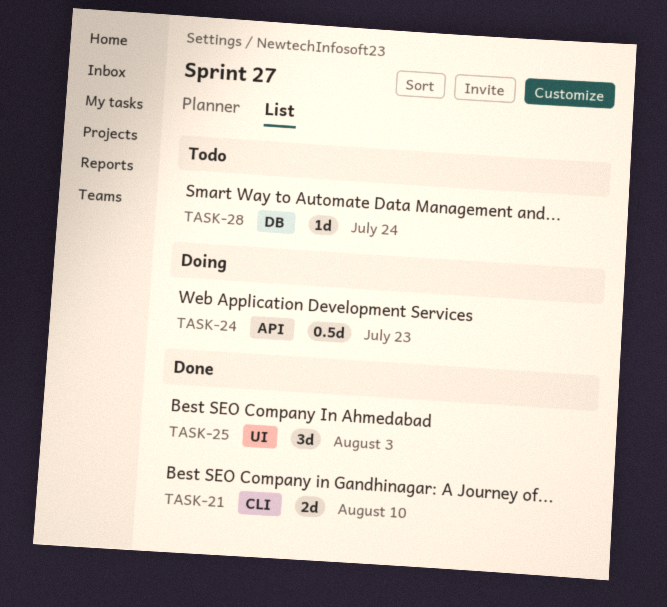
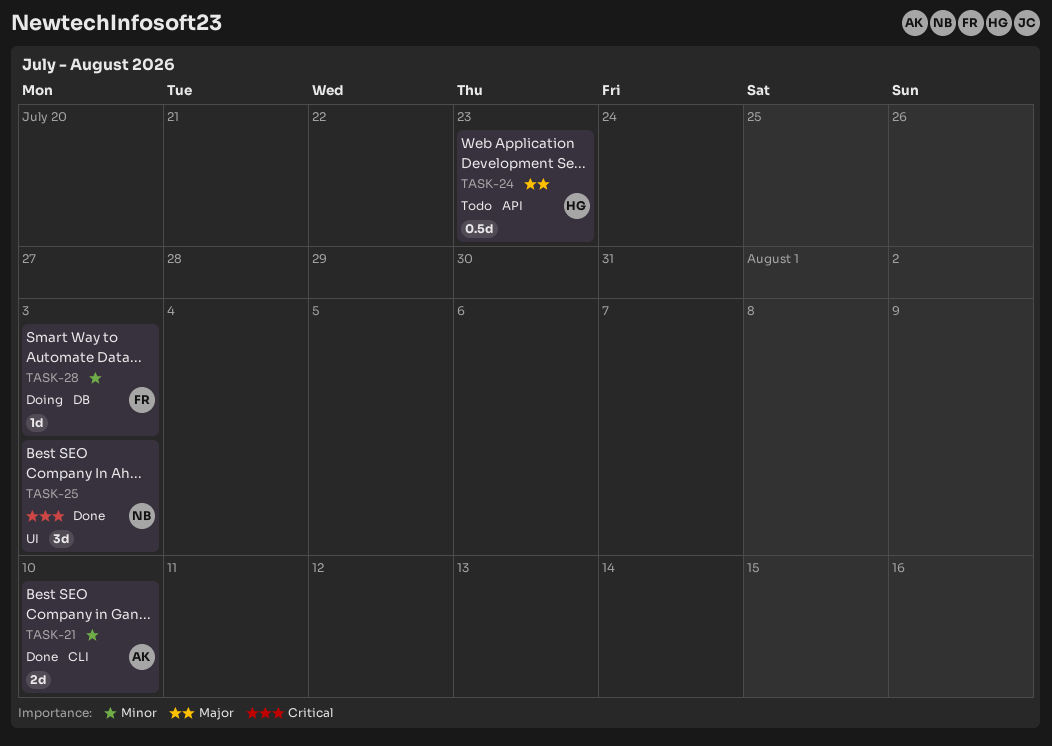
TASK-24, status: Doing -> Todo
TASK-28, status: Todo -> Doing
TASK-28, due: Jul 24 -> Aug 3

